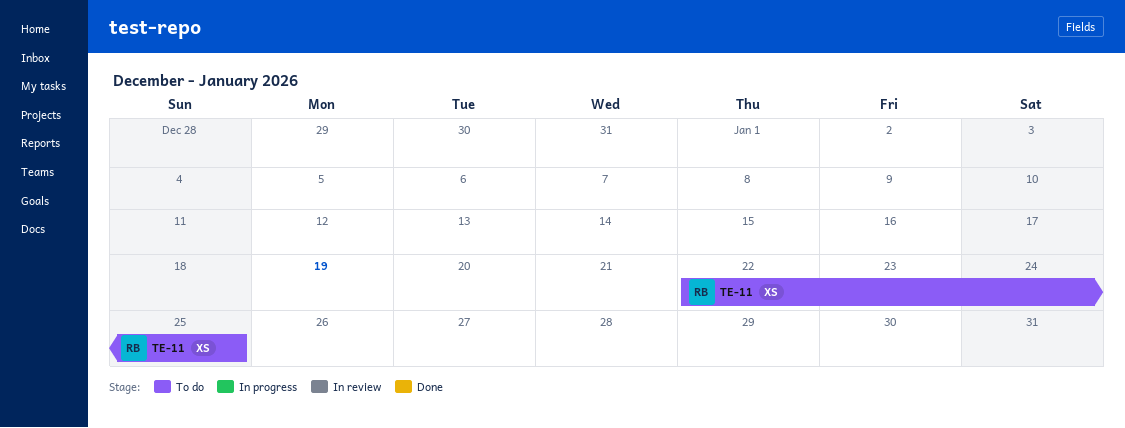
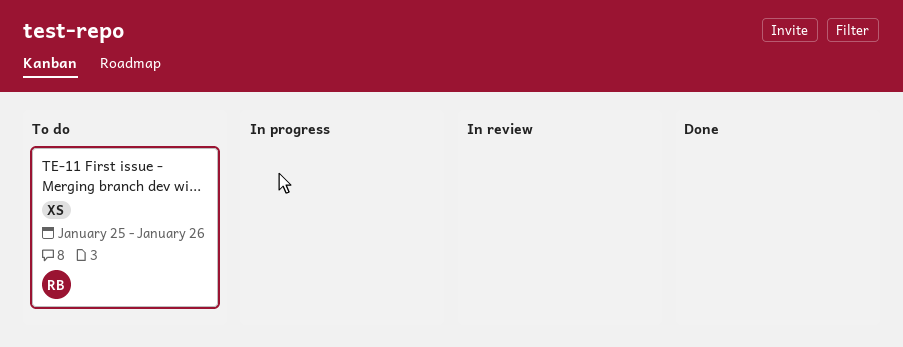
TE-11, start: Jan 22 -> Jan 25
TE-11, due: Jan 25 -> Jan 26

